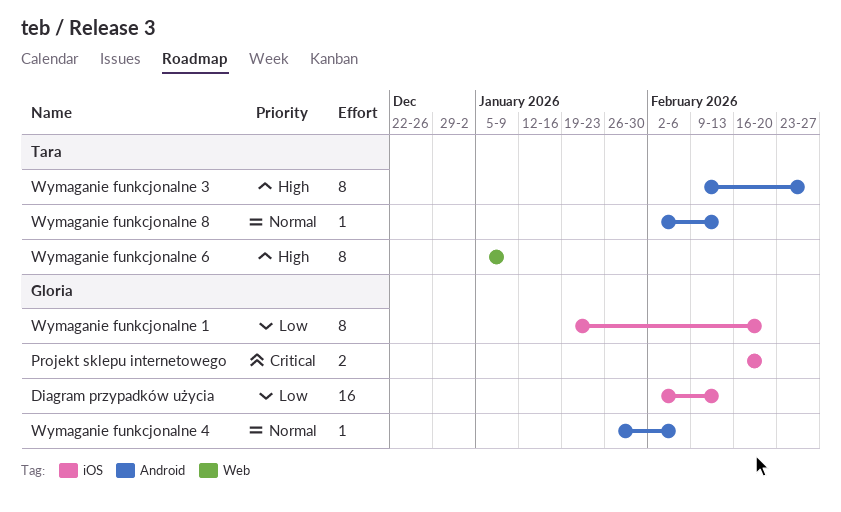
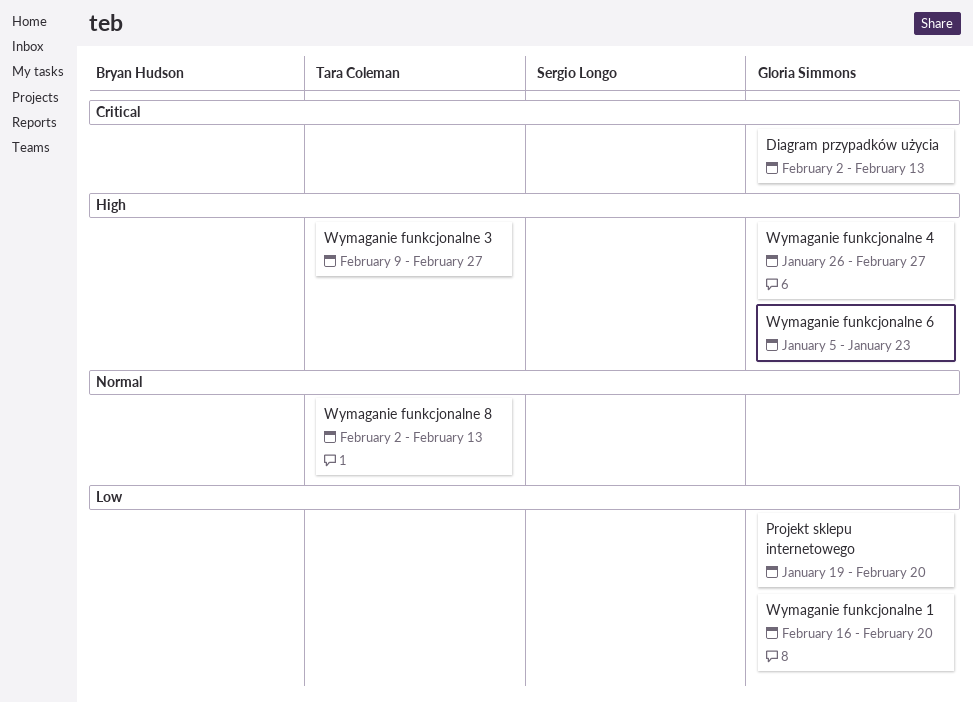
Diagram przypadków użycia, priority: Low -> Critical
Projekt sklepu internetowego, priority: Critical -> Low
Projekt sklepu internetowego, start: Feb 16 -> Jan 19
Wymaganie funkcjonalne 1, start: Jan 19 -> Feb 16
Wymaganie funkcjonalne 4, priority: Normal -> High
Wymaganie funkcjonalne 4, due: Feb 6 -> Feb 27
Wymaganie funkcjonalne 6, owner: Tara Coleman -> Gloria Simmons
Wymaganie funkcjonalne 6, due: Jan 9 -> Jan 23

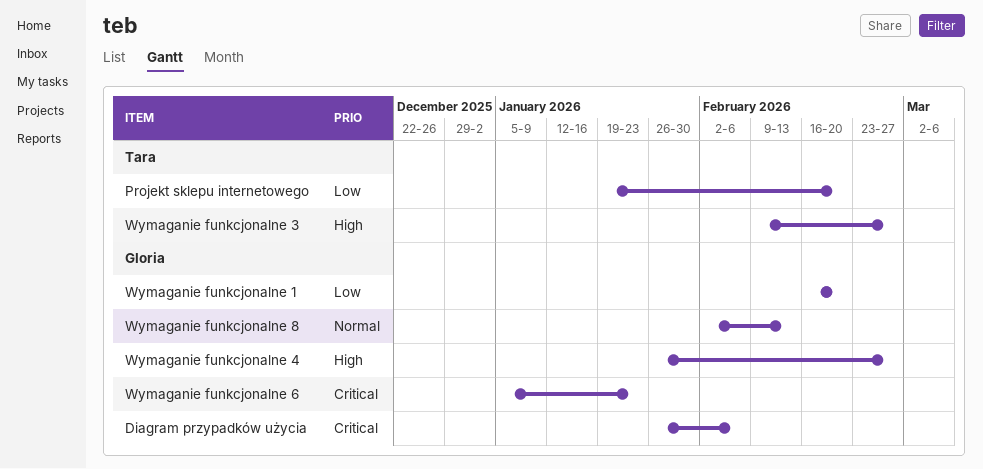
Diagram przypadków użycia, start: Feb 2 -> Jan 26
Diagram przypadków użycia, due: Feb 13 -> Feb 6
Projekt sklepu internetowego, owner: Gloria Simmons -> Tara Coleman
Wymaganie funkcjonalne 6, priority: High -> Critical
Wymaganie funkcjonalne 8, owner: Tara Coleman -> Gloria Simmons

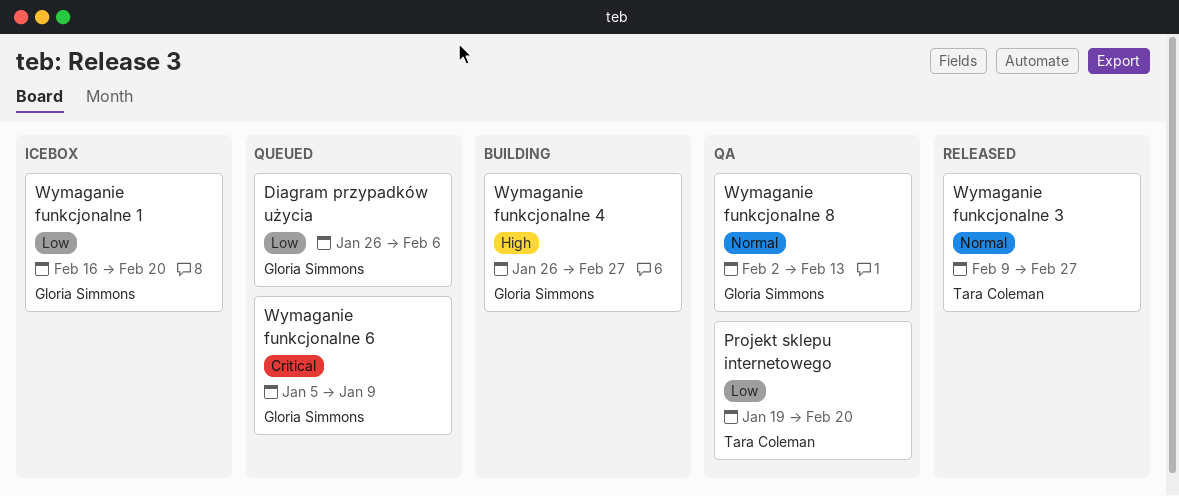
Diagram przypadków użycia, priority: Critical -> Low
Wymaganie funkcjonalne 3, priority: High -> Normal
Wymaganie funkcjonalne 6, due: Jan 23 -> Jan 9

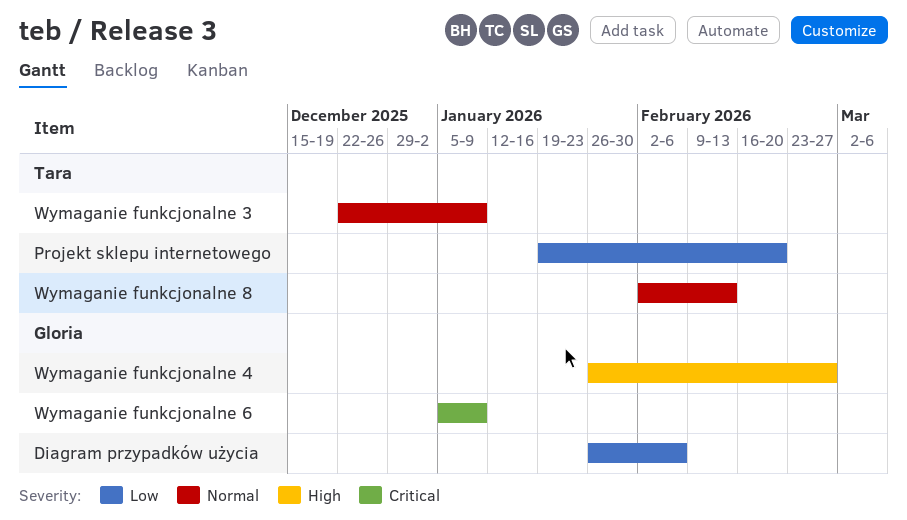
Wymaganie funkcjonalne 1: present -> none
Wymaganie funkcjonalne 3, start: Feb 9 -> Dec 22
Wymaganie funkcjonalne 3, due: Feb 27 -> Jan 9
Wymaganie funkcjonalne 8, owner: Gloria Simmons -> Tara Coleman

